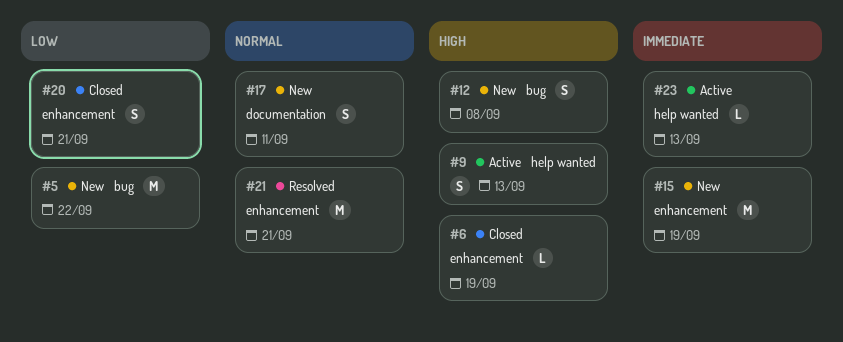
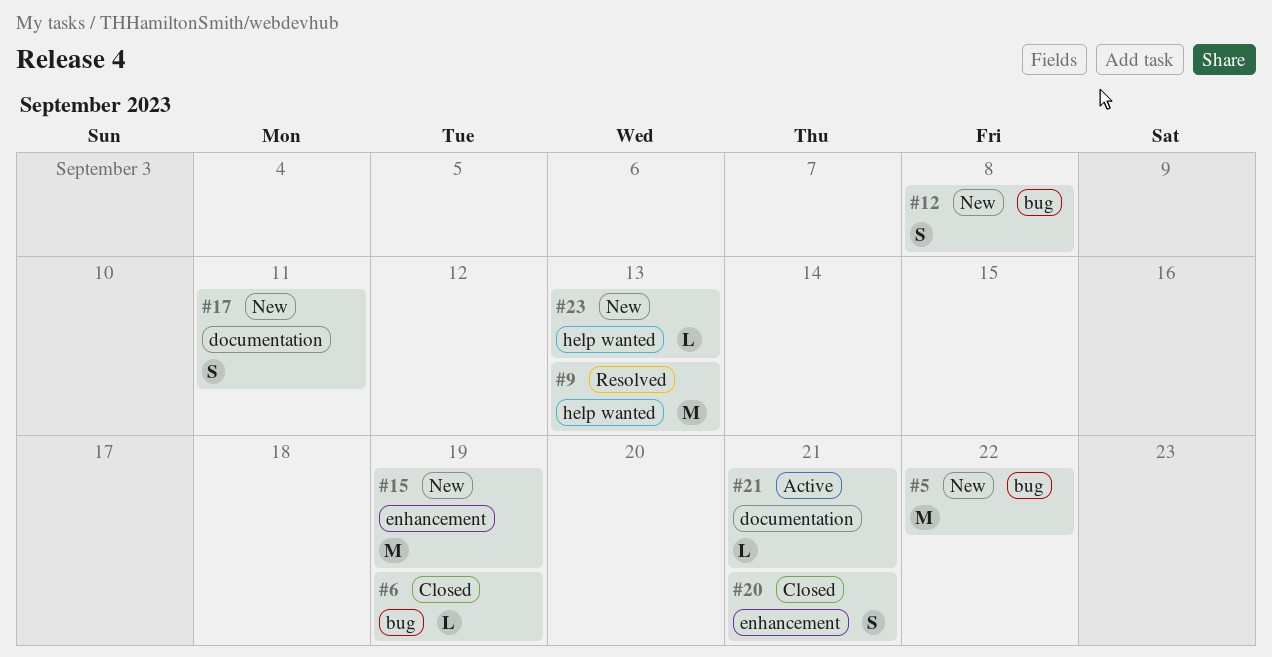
#6, label: enhancement -> bug
#9, status: Active -> Resolved
#9, estimate: S -> M
#21, status: Resolved -> Active
#21, label: enhancement -> documentation
#21, estimate: M -> L
#23, status: Active -> New

